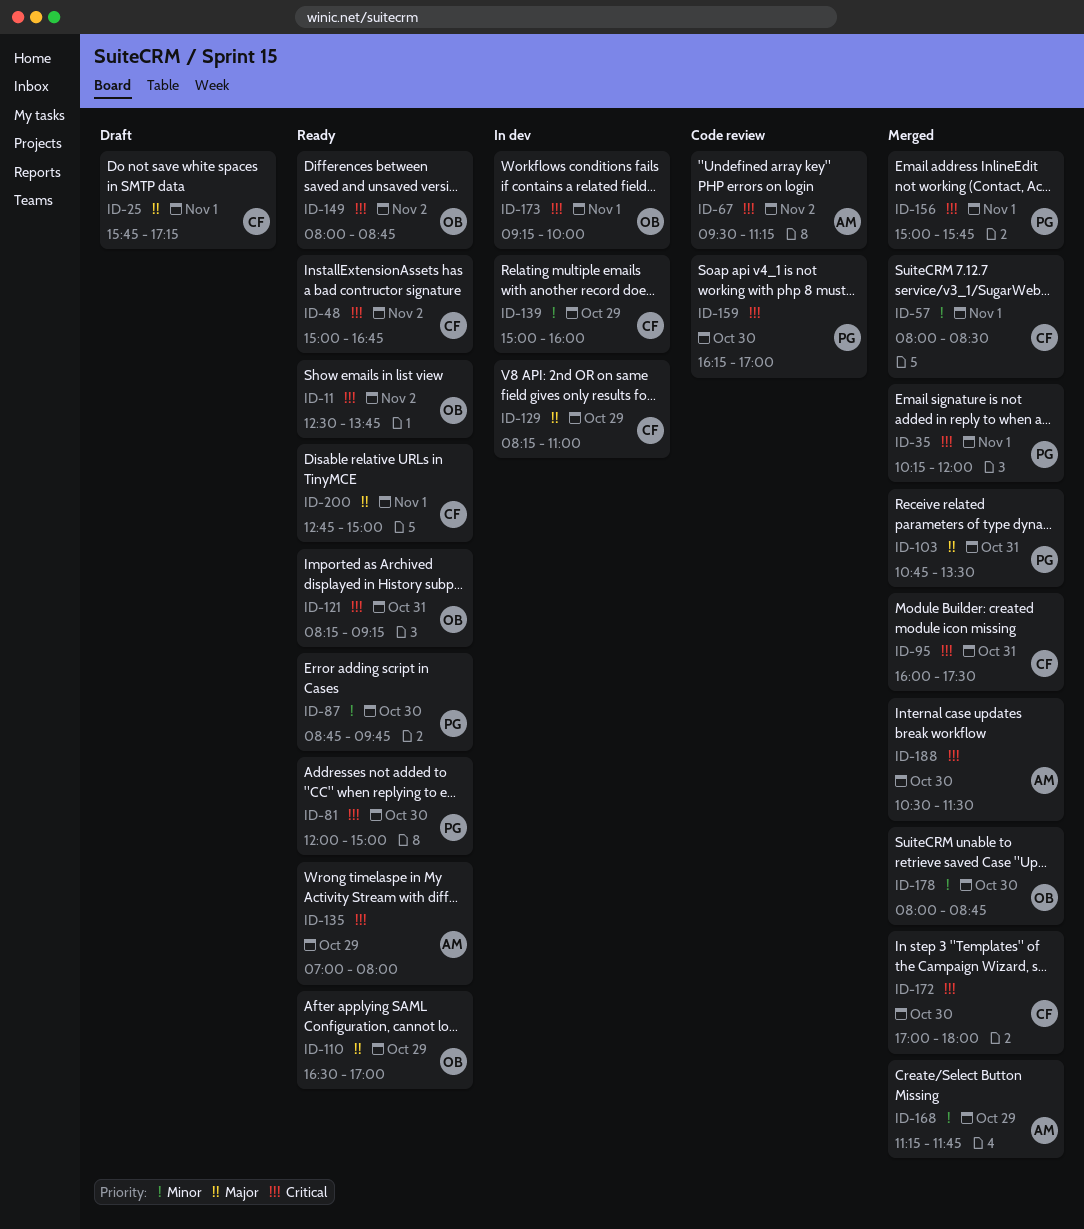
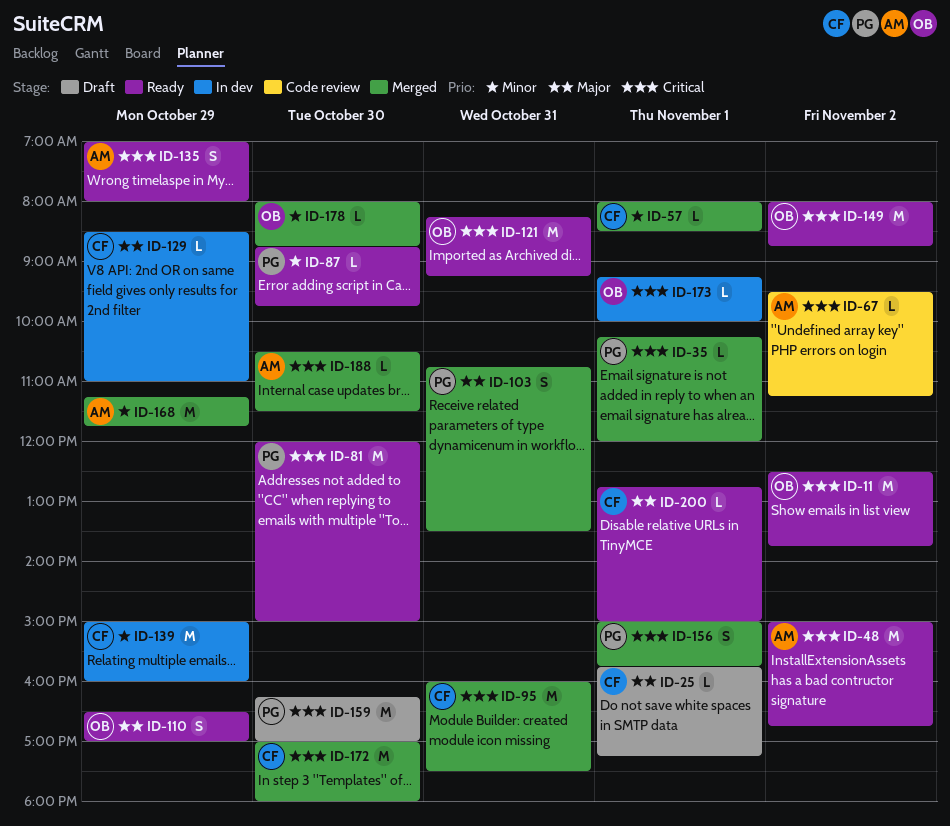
ID-48, owner: CF -> AM
ID-129, begins: 08:15 -> 08:30
ID-159, status: Code review -> Draft

